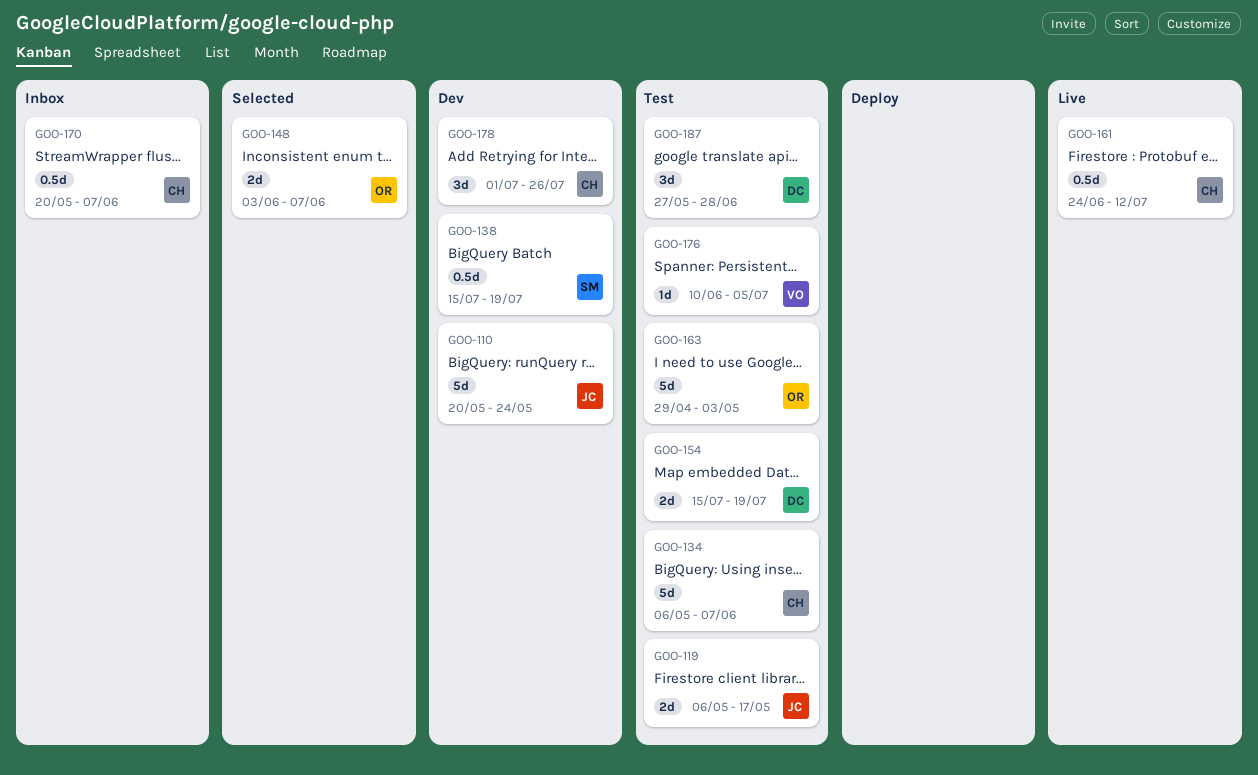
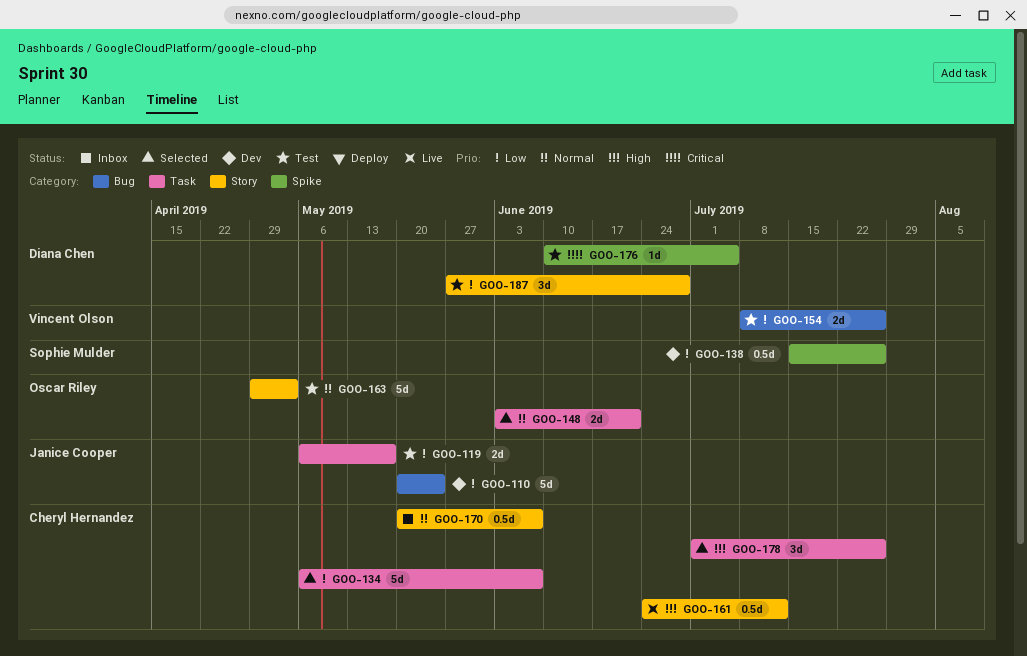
GOO-134, status: Test -> Selected
GOO-138, due: Jul 19 -> Jul 26
GOO-148, due: Jun 7 -> Jun 21
GOO-154, owner: Diana Chen -> Vincent Olson
GOO-154, start: Jul 15 -> Jul 8
GOO-154, due: Jul 19 -> Jul 26
GOO-176, owner: Vincent Olson -> Diana Chen
GOO-178, status: Dev -> Selected

